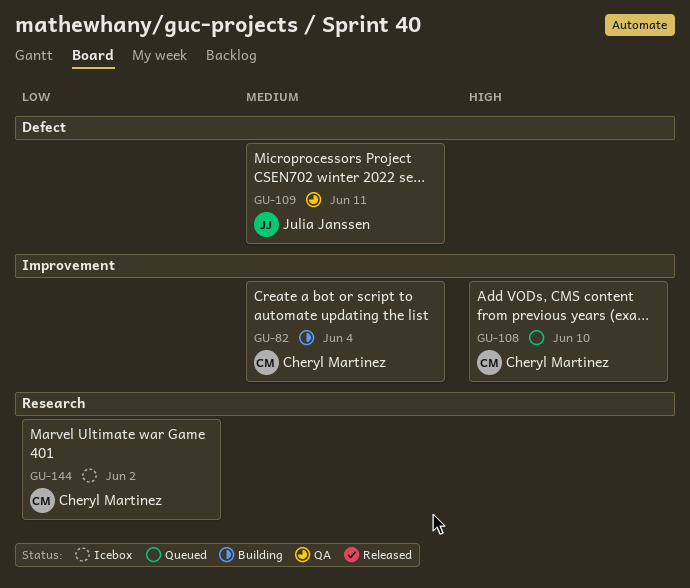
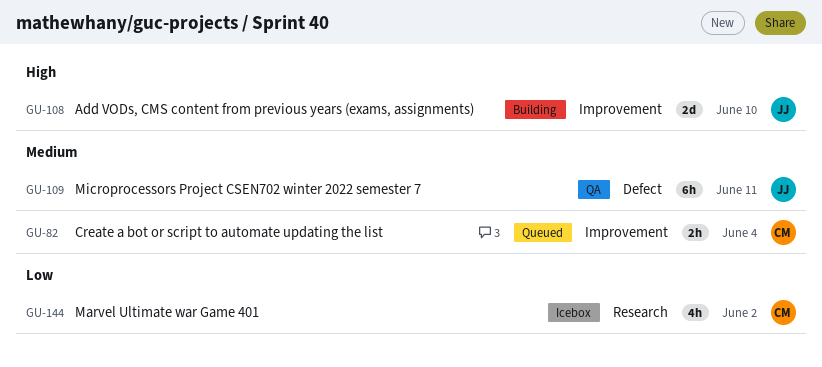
GU-82, status: Building -> Queued
GU-108, status: Queued -> Building
GU-108, owner: Cheryl Martinez -> Julia Janssen

